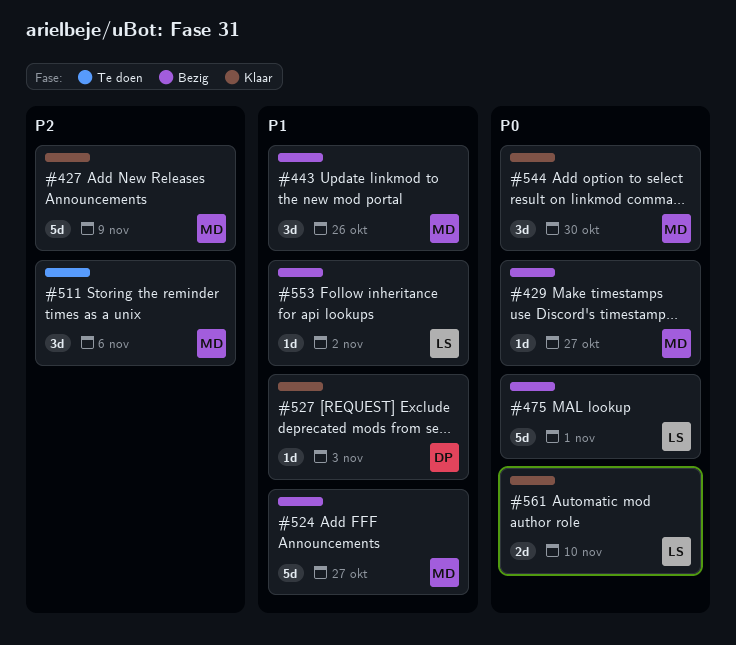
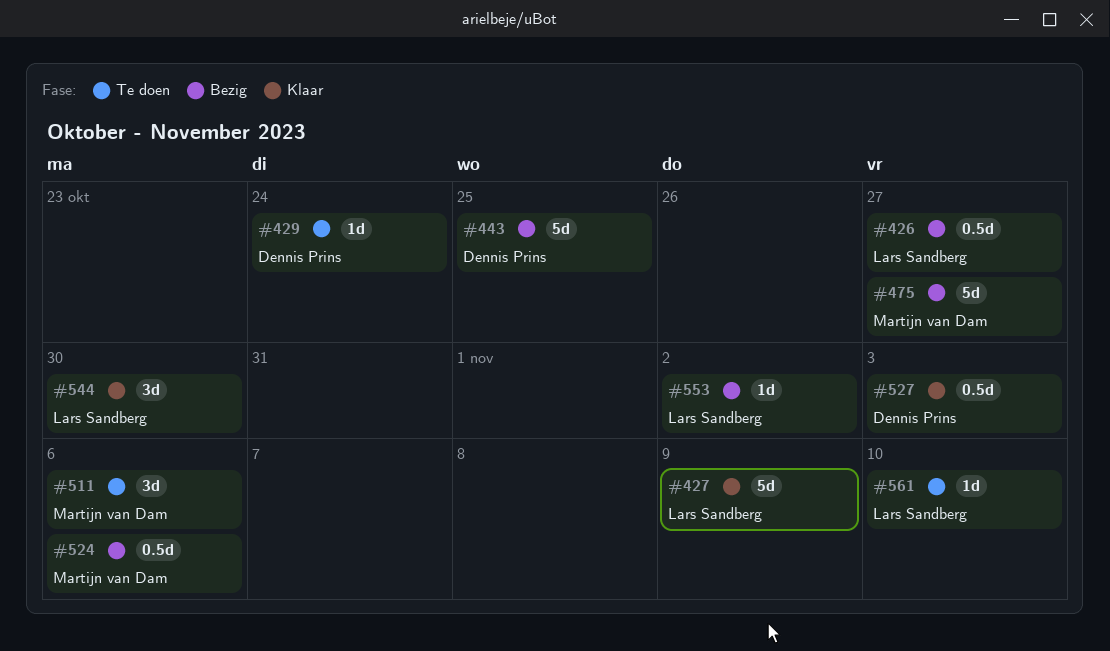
#426: none -> present
#427, owner: Martijn van Dam -> Lars Sandberg
#429, status: Bezig -> Te doen
#429, owner: Martijn van Dam -> Dennis Prins
#429, due: Oct 27 -> Oct 24
#443, owner: Martijn van Dam -> Dennis Prins
#443, estimate: 3d -> 5d
#443, due: Oct 26 -> Oct 25
#475, owner: Lars Sandberg -> Martijn van Dam
#475, due: Nov 1 -> Oct 27
#524, estimate: 5d -> 0.5d
#524, due: Oct 27 -> Nov 6
#527, estimate: 1d -> 0.5d
#544, owner: Martijn van Dam -> Lars Sandberg
#561, status: Klaar -> Te doen
#561, estimate: 2d -> 1d

